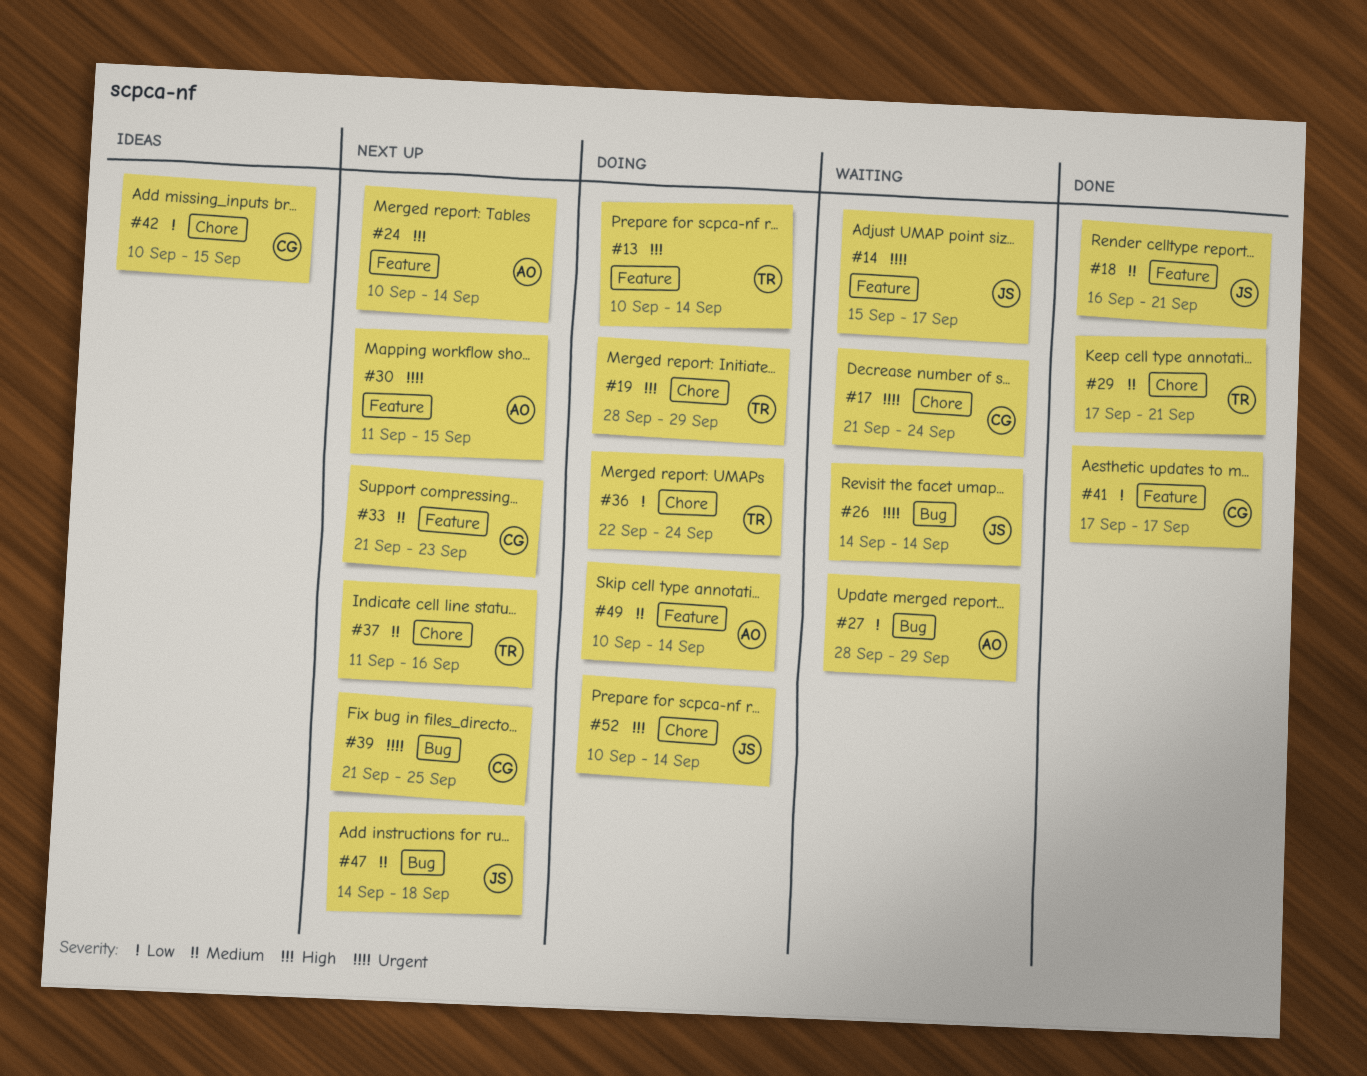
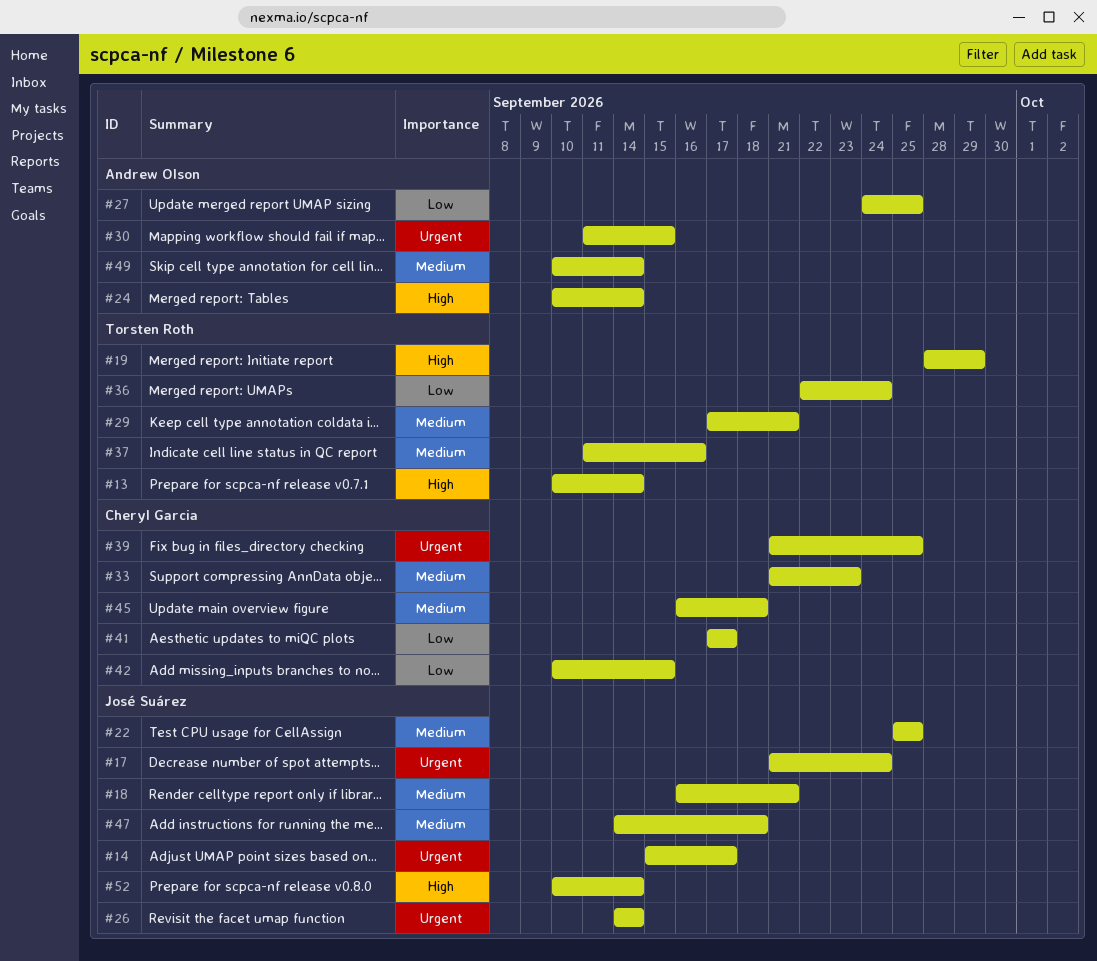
#17, owner: Cheryl Garcia -> José Suárez
#22: none -> present
#27, start: Sep 28 -> Sep 24
#27, due: Sep 29 -> Sep 25
#45: none -> present

